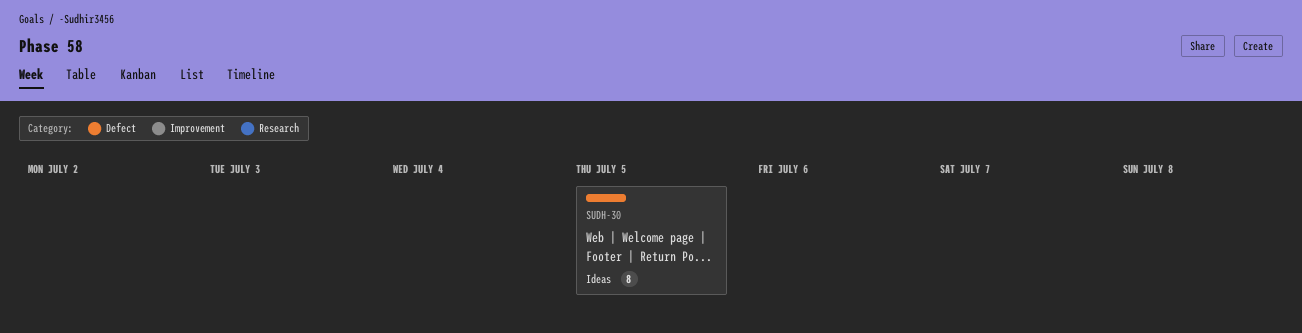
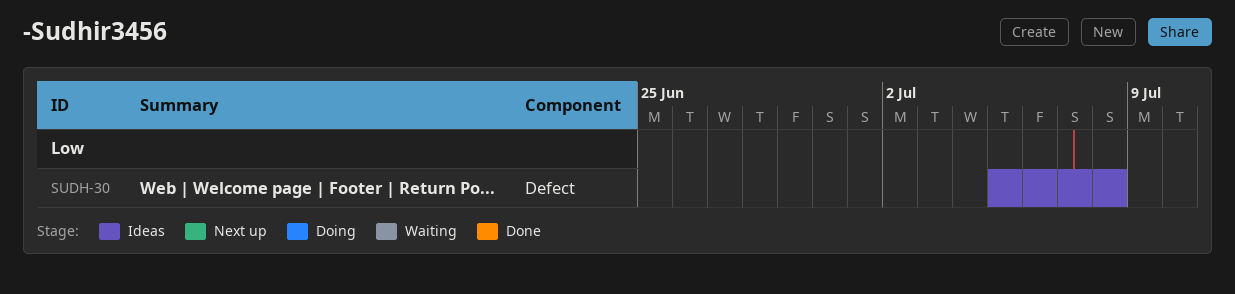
SUDH-30, due: Jul 5 -> Jul 8

